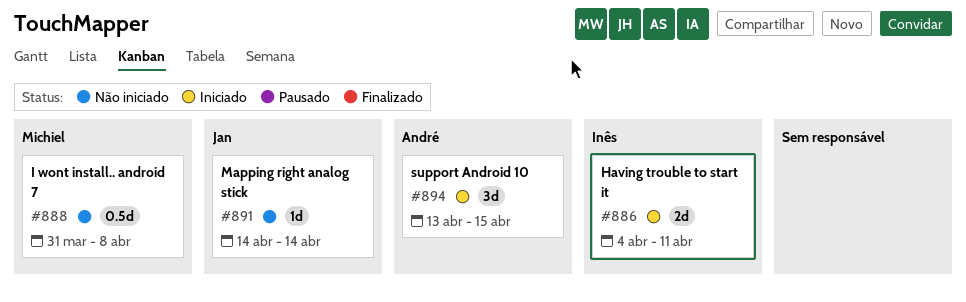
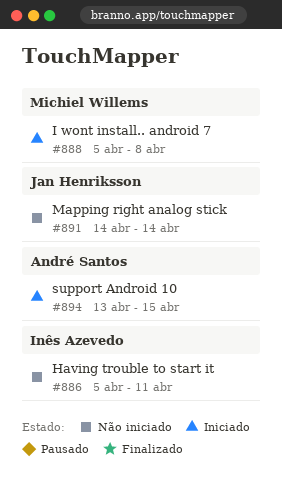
#886, status: Iniciado -> Não iniciado
#886, start: Apr 4 -> Apr 5
#888, status: Não iniciado -> Iniciado
#888, start: Mar 31 -> Apr 5

